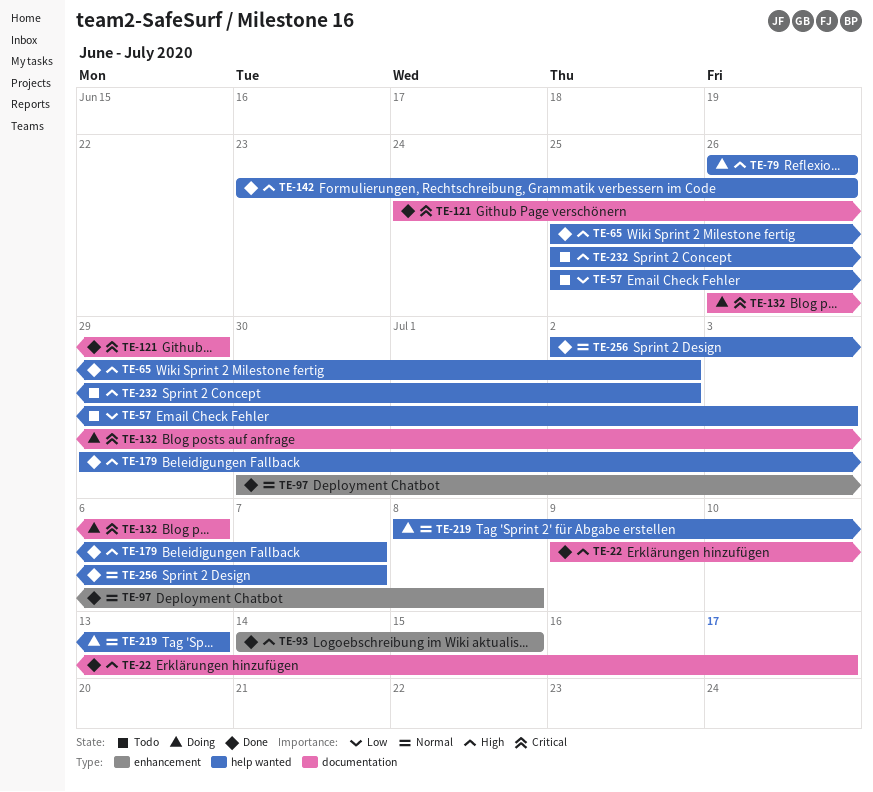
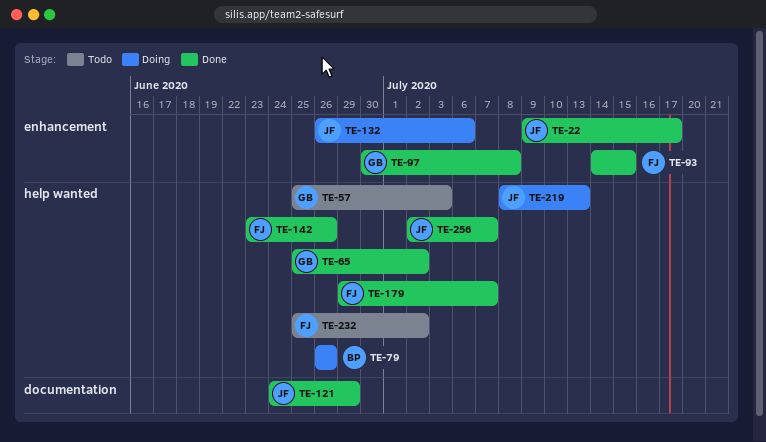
TE-22, label: documentation -> enhancement
TE-132, label: documentation -> enhancement

